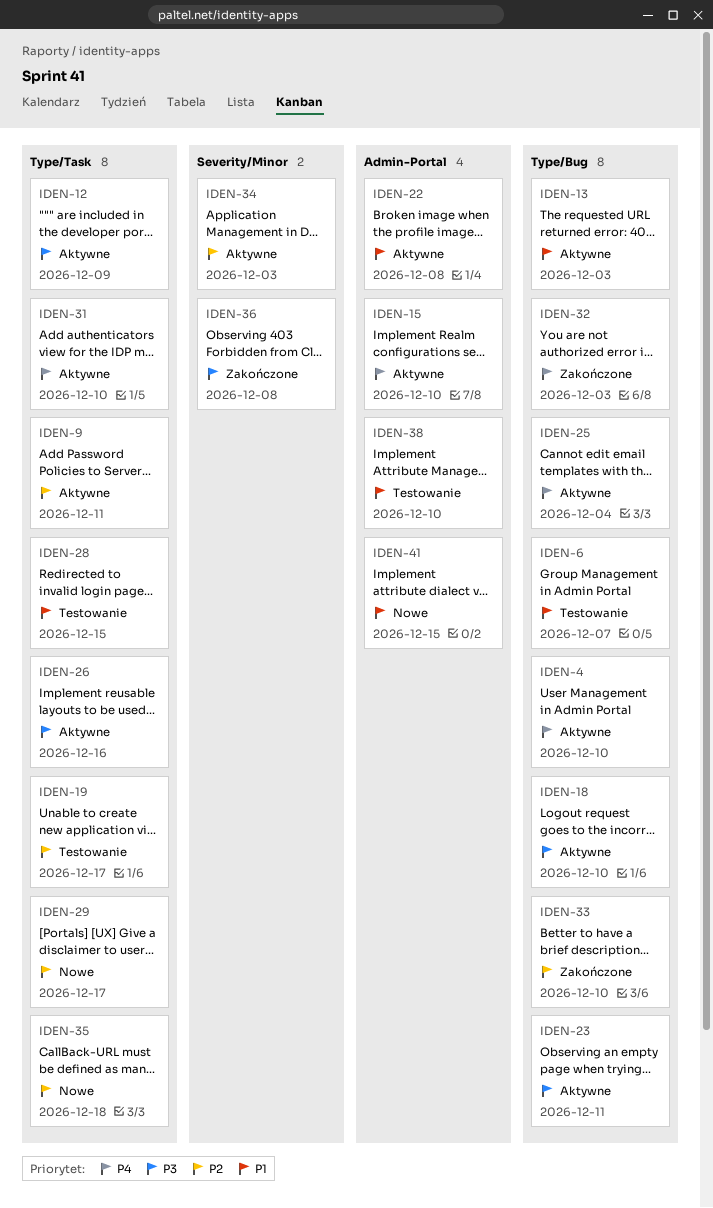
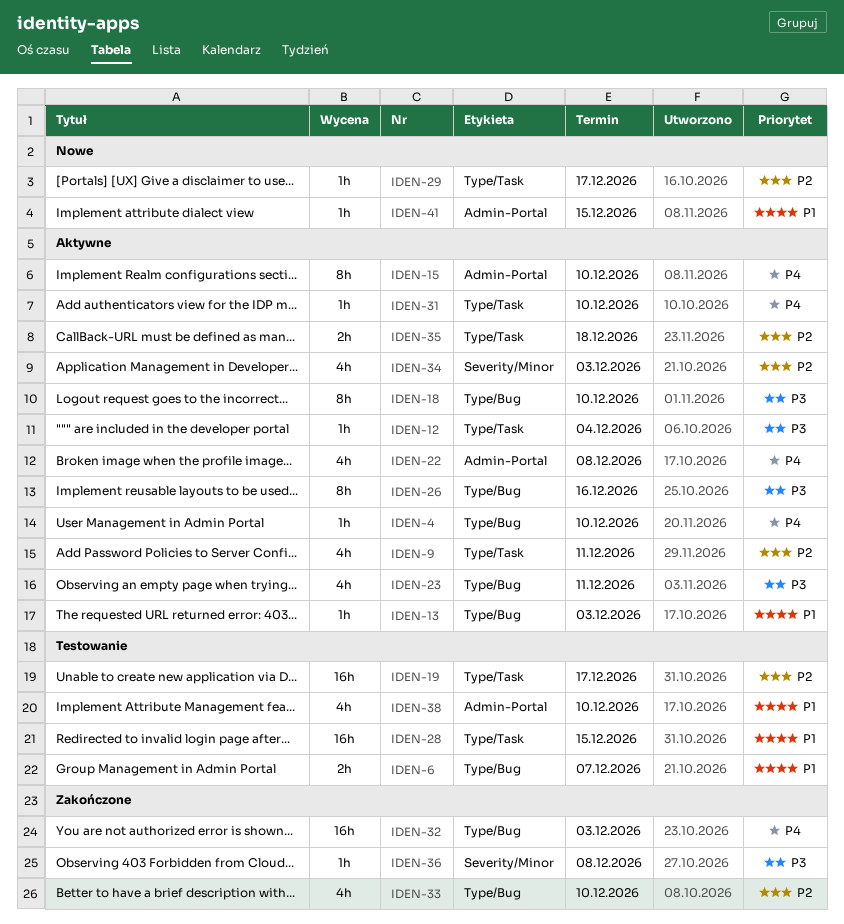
IDEN-12, due: Dec 9 -> Dec 4
IDEN-22, priority: P1 -> P4
IDEN-25: present -> none
IDEN-26, label: Type/Task -> Type/Bug
IDEN-35, status: Nowe -> Aktywne

